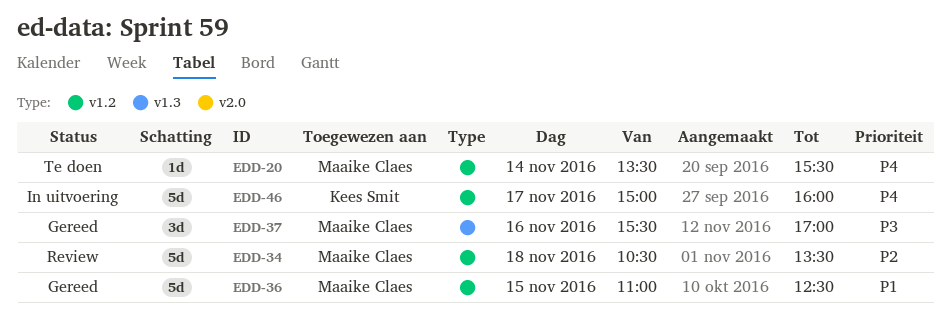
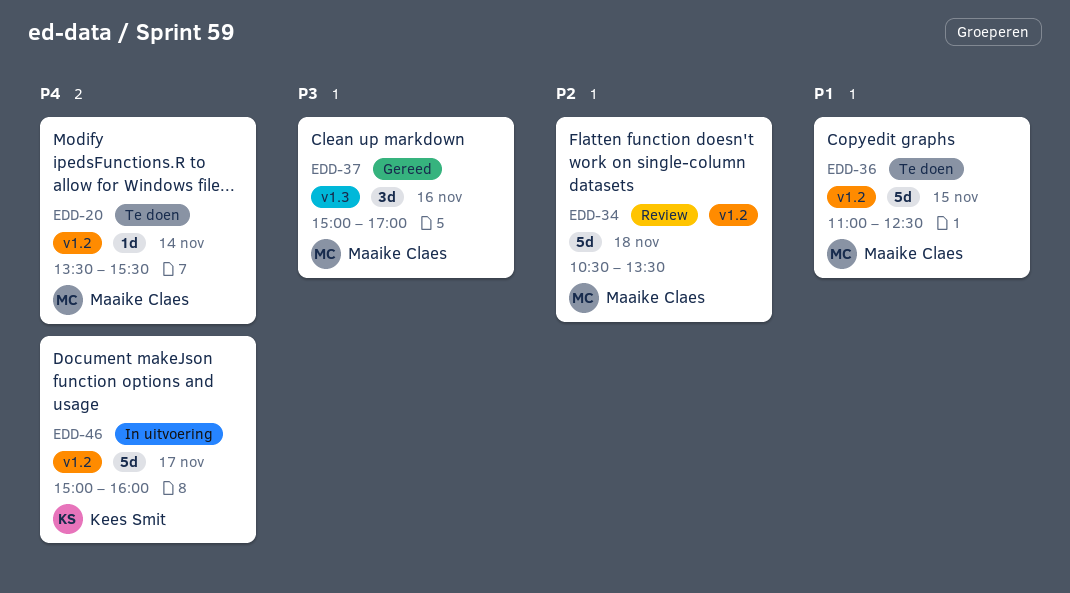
EDD-36, status: Gereed -> Te doen
EDD-37, begins: 15:30 -> 15:00

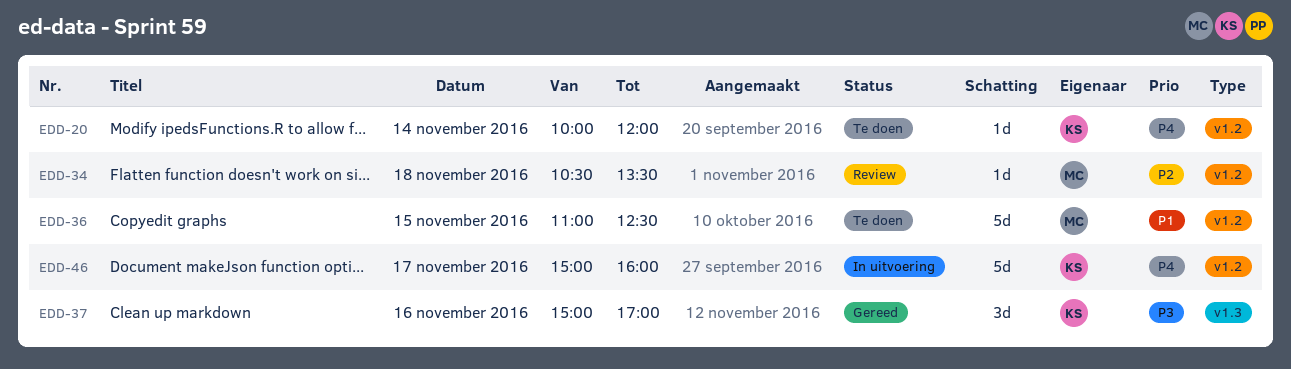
EDD-20, owner: Maaike Claes -> Kees Smit
EDD-20, begins: 13:30 -> 10:00
EDD-20, ends: 15:30 -> 12:00
EDD-34, estimate: 5d -> 1d
EDD-37, owner: Maaike Claes -> Kees Smit

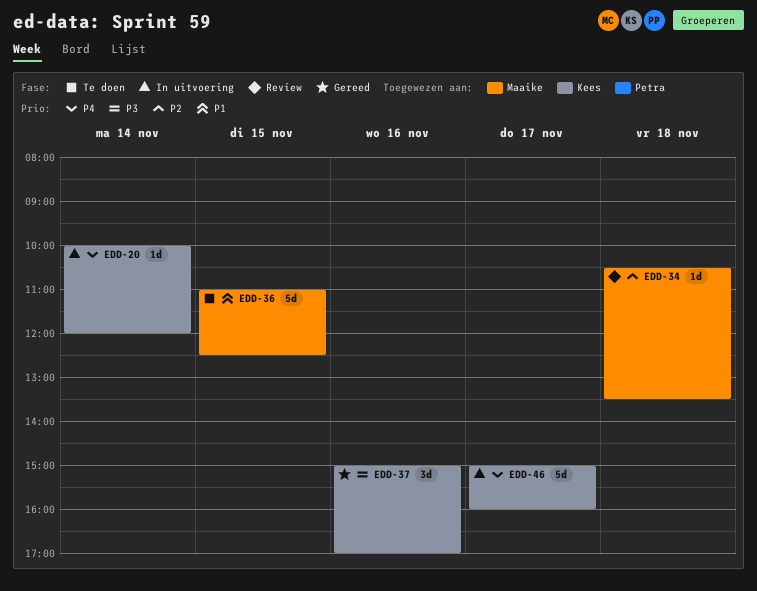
EDD-20, status: Te doen -> In uitvoering

